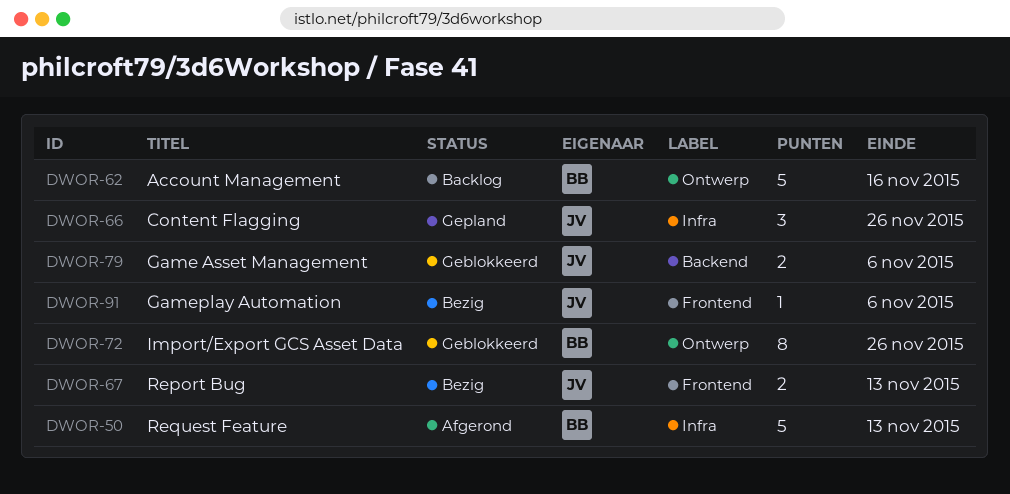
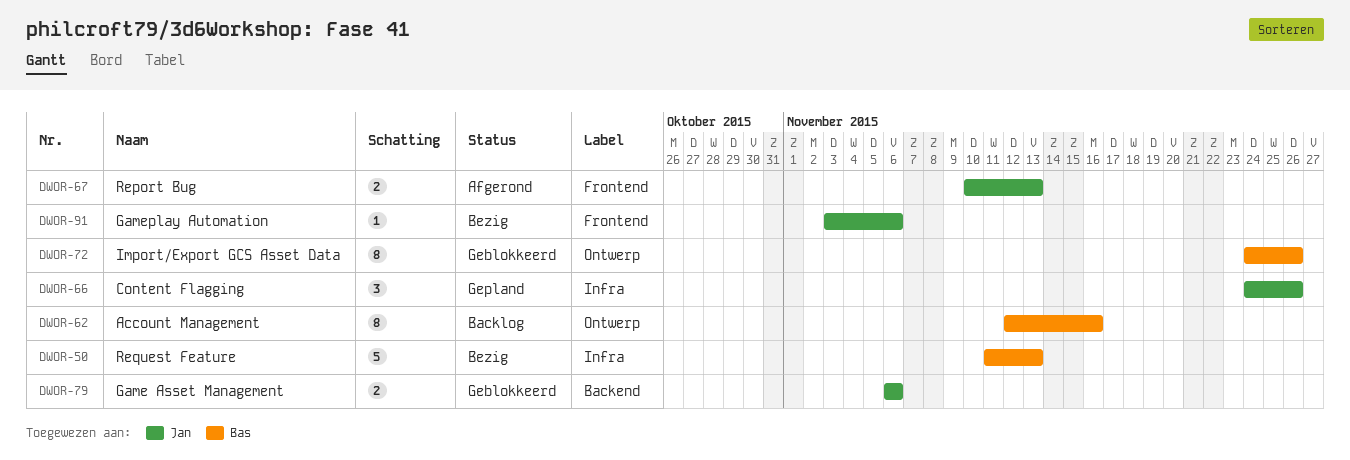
DWOR-50, status: Afgerond -> Bezig
DWOR-62, estimate: 5 -> 8
DWOR-67, status: Bezig -> Afgerond

